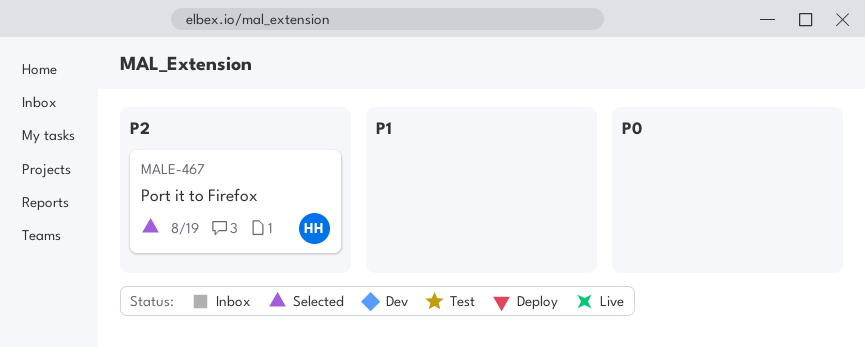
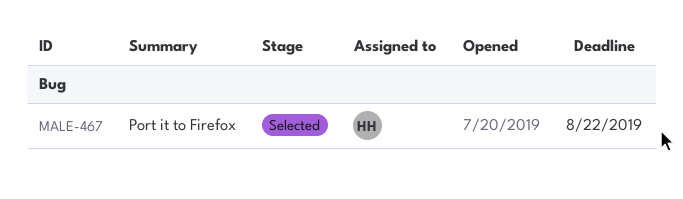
MALE-467, due: Aug 19 -> Aug 22

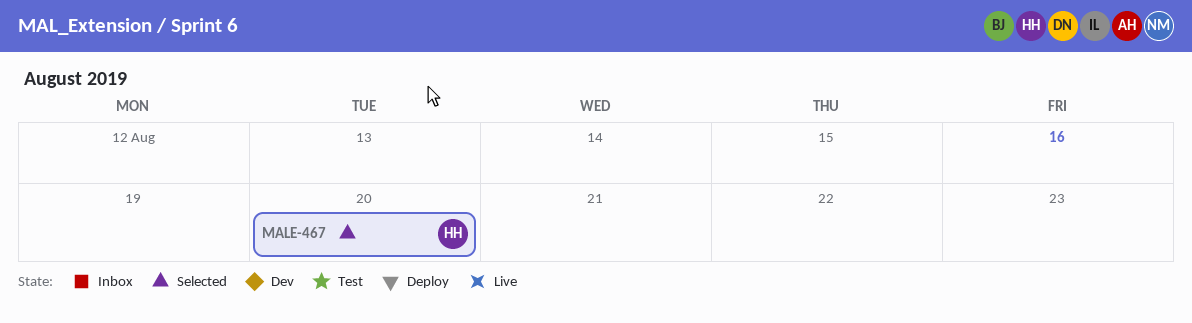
MALE-467, due: Aug 22 -> Aug 20

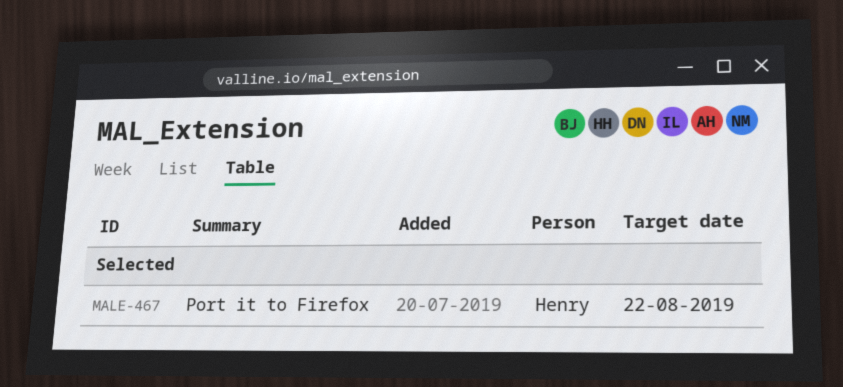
MALE-467, due: Aug 20 -> Aug 22

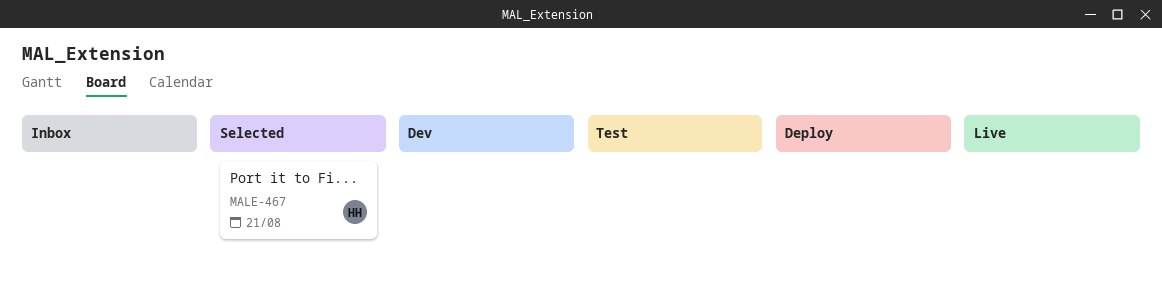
MALE-467, due: Aug 22 -> Aug 21

